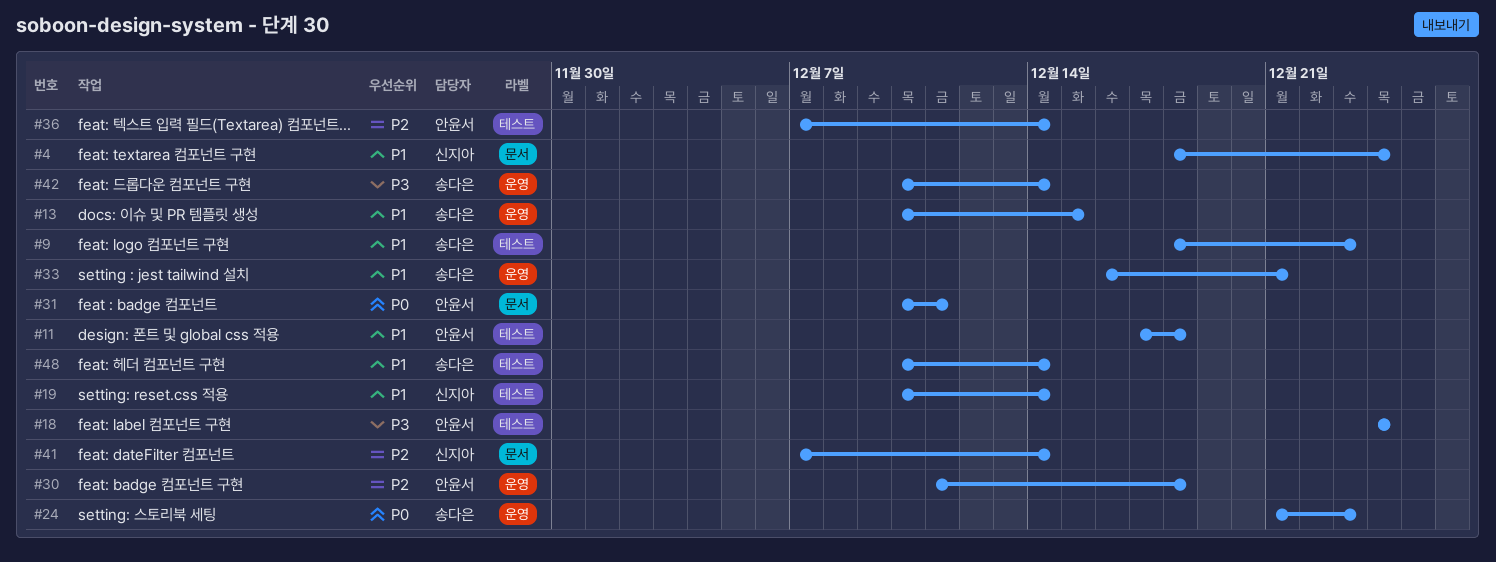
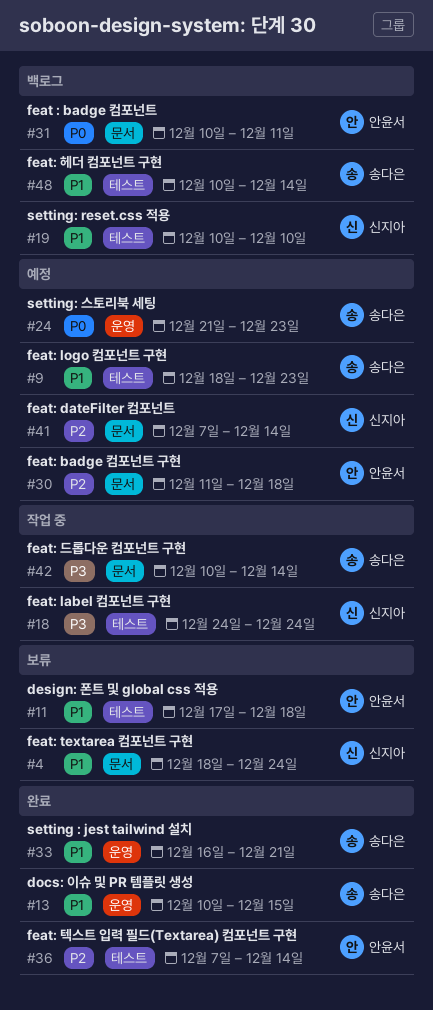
#18, owner: 안윤서 -> 신지아
#19, due: Dec 14 -> Dec 10
#30, label: 운영 -> 문서
#42, label: 운영 -> 문서

